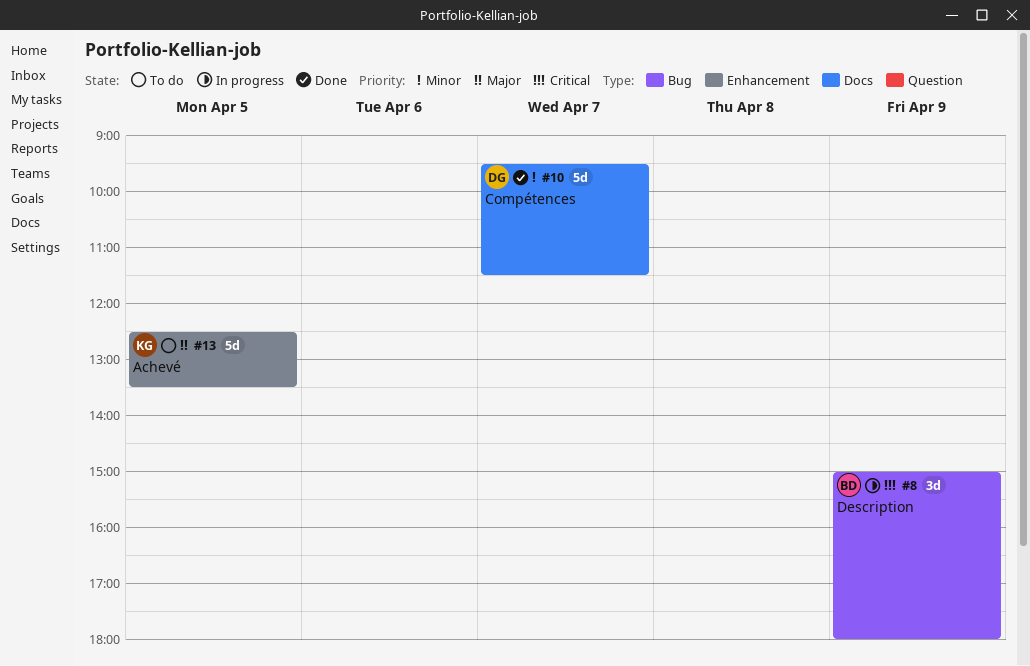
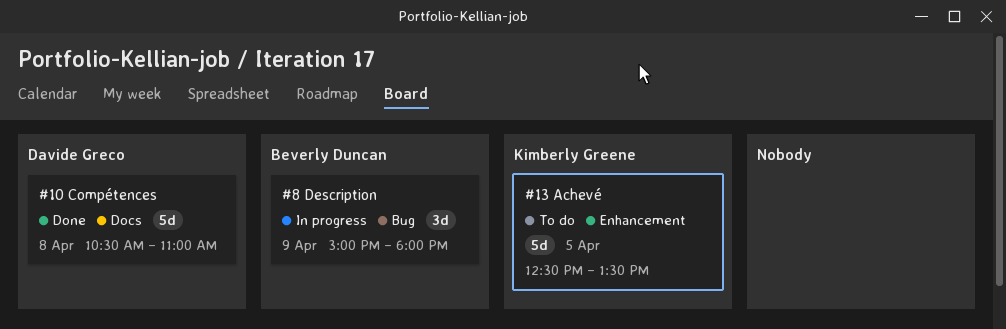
#10, day: Apr 7 -> Apr 8
#10, begins: 09:30 -> 10:30
#10, ends: 11:30 -> 11:00

